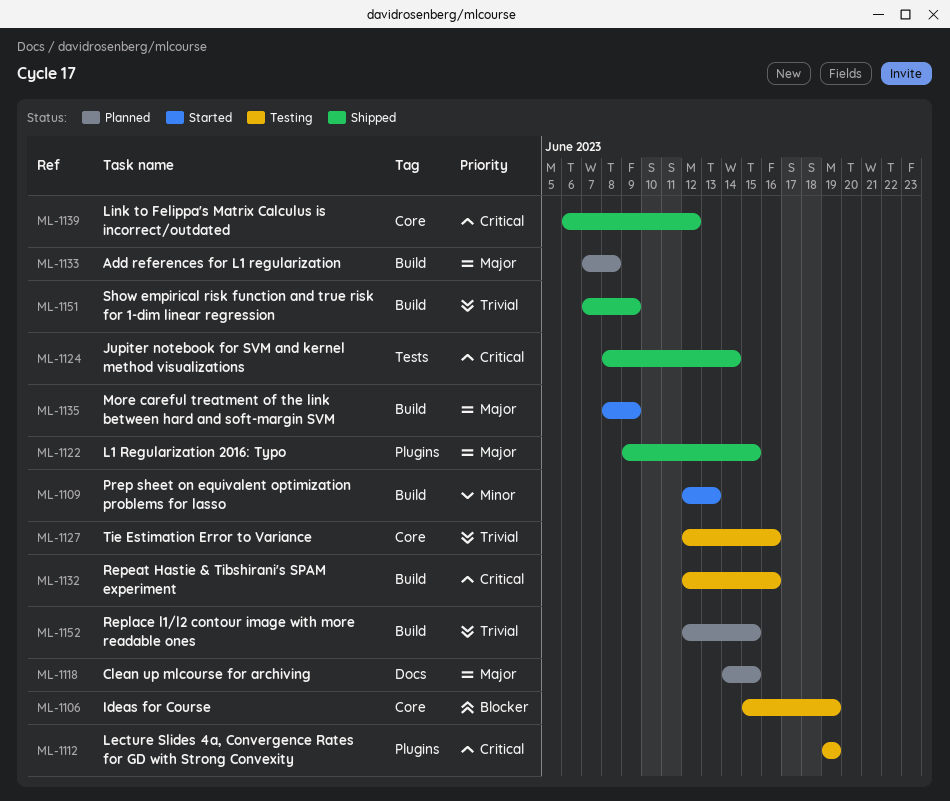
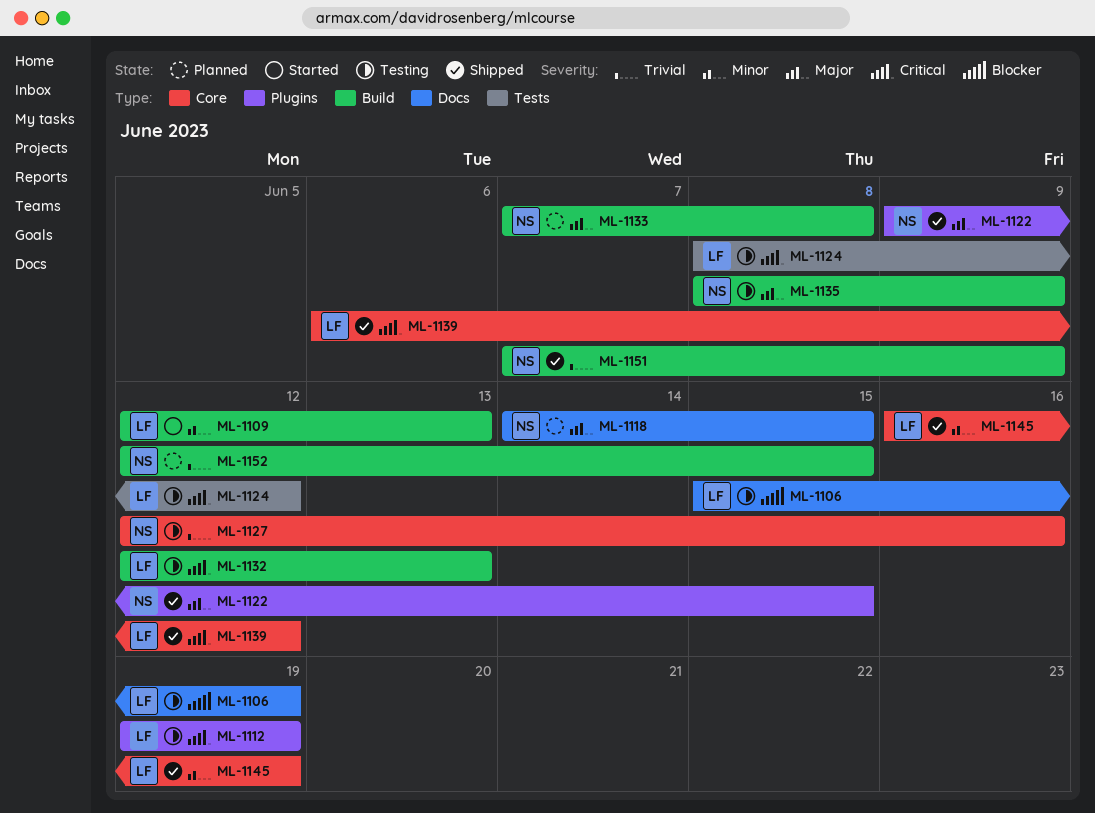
ML-1106, label: Core -> Docs
ML-1124, status: Shipped -> Testing
ML-1124, due: Jun 14 -> Jun 12
ML-1132, due: Jun 16 -> Jun 13
ML-1135, status: Started -> Testing
ML-1145: none -> present

